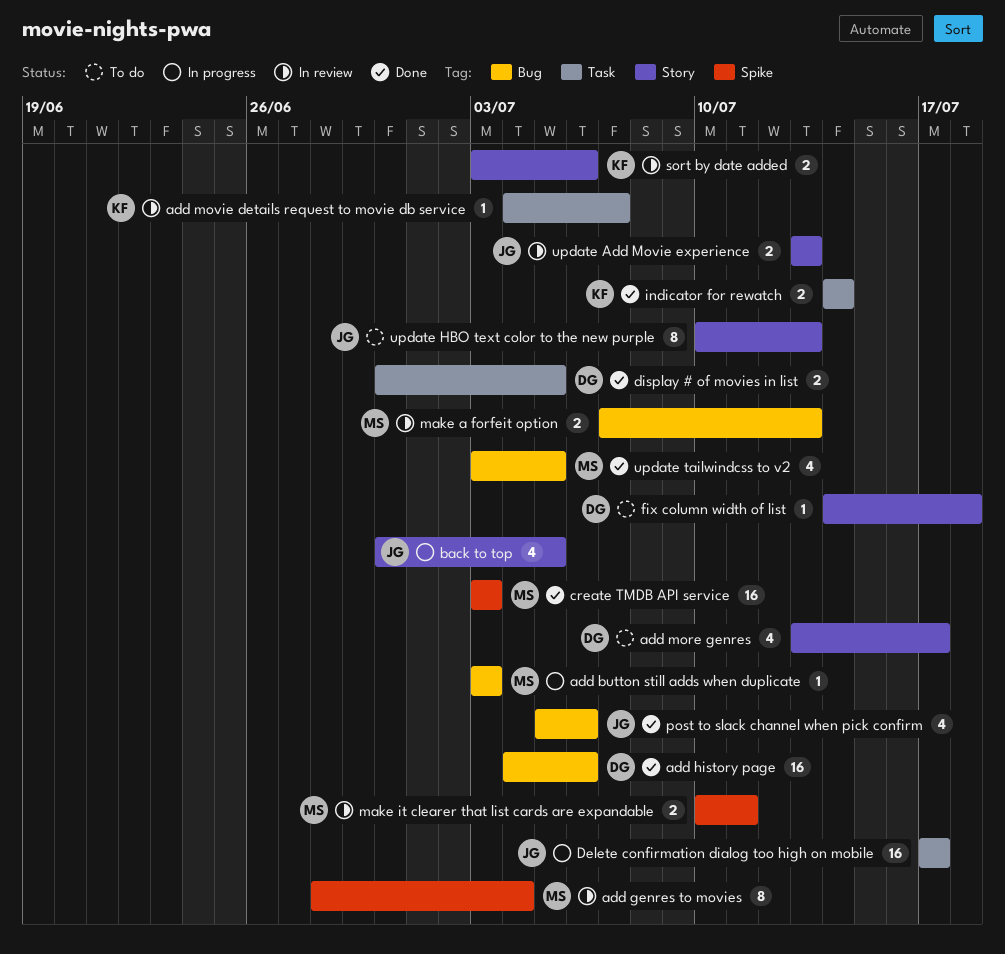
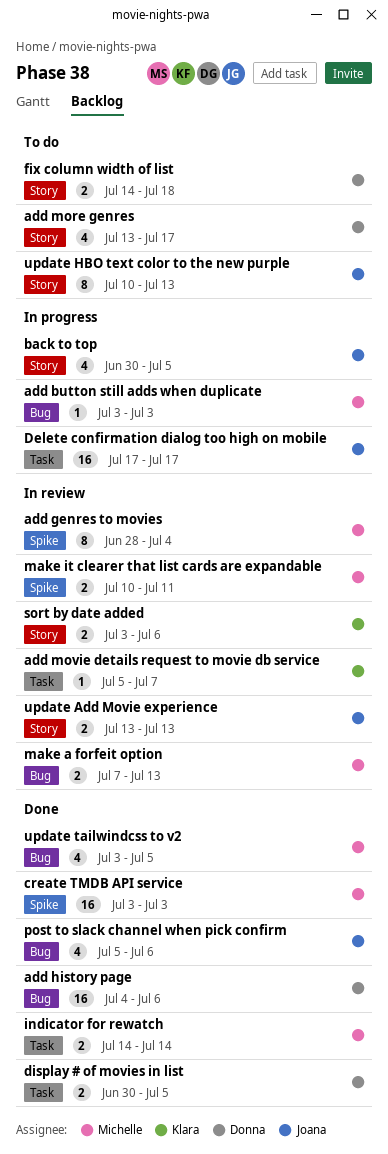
add movie details request to movie db service, start: Jul 4 -> Jul 5
fix column width of list, estimate: 1 -> 2
indicator for rewatch, owner: Klara -> Michelle

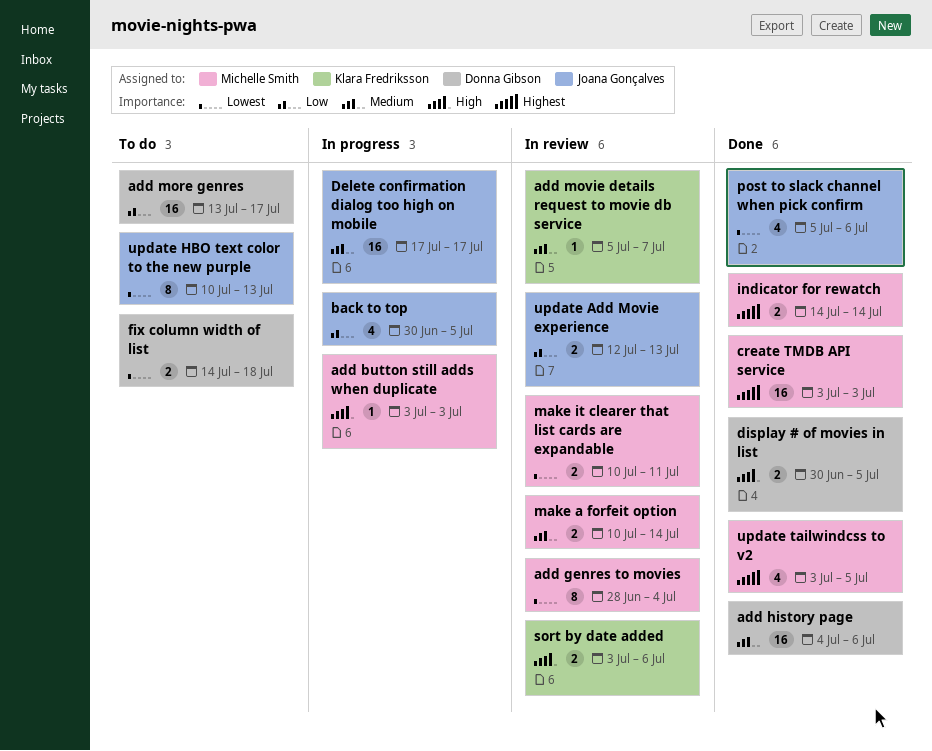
add more genres, estimate: 4 -> 16
make a forfeit option, start: Jul 7 -> Jul 10
make a forfeit option, due: Jul 13 -> Jul 14
update Add Movie experience, start: Jul 13 -> Jul 12

